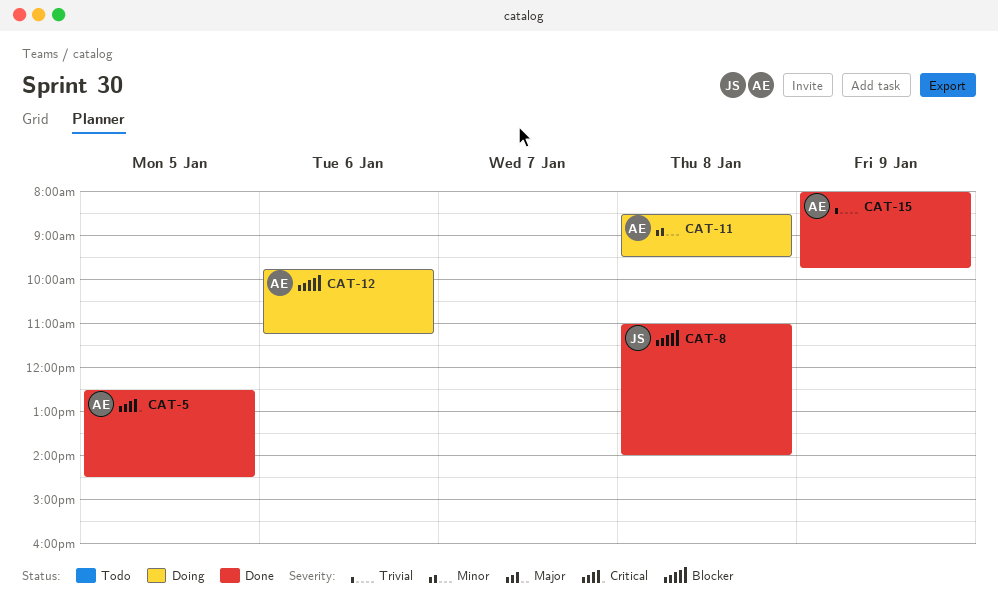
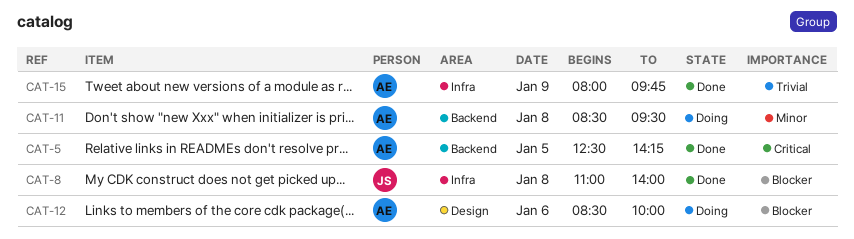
CAT-5, ends: 14:30 -> 14:15
CAT-12, begins: 09:45 -> 08:30
CAT-12, ends: 11:15 -> 10:00

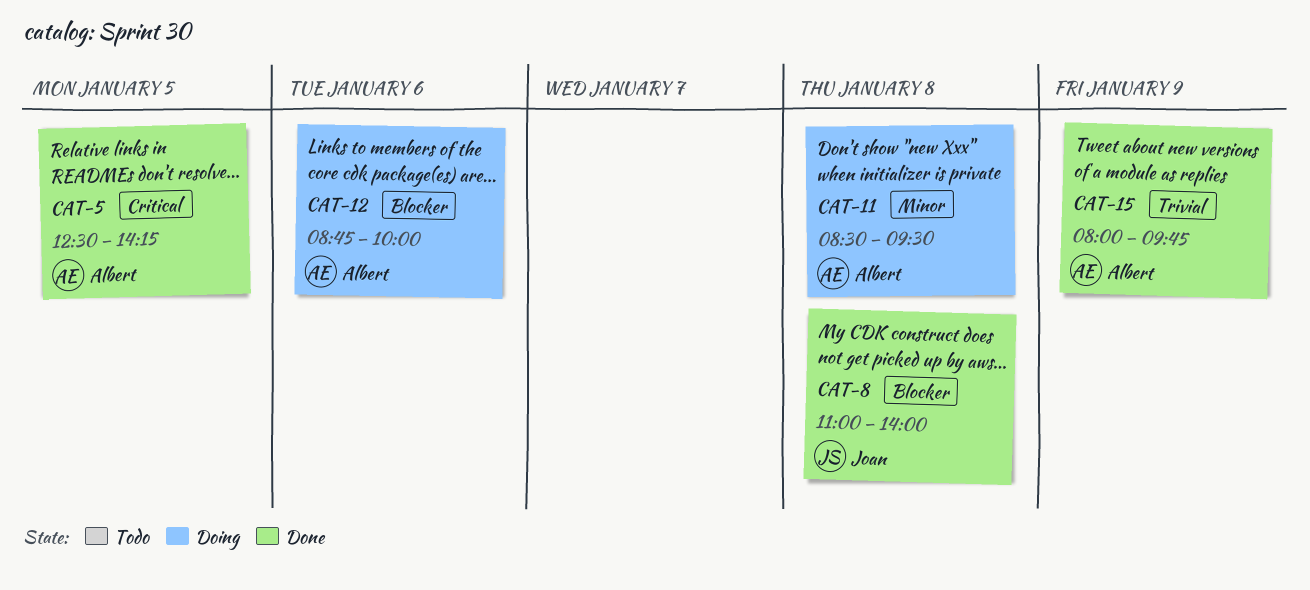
CAT-12, begins: 08:30 -> 08:45

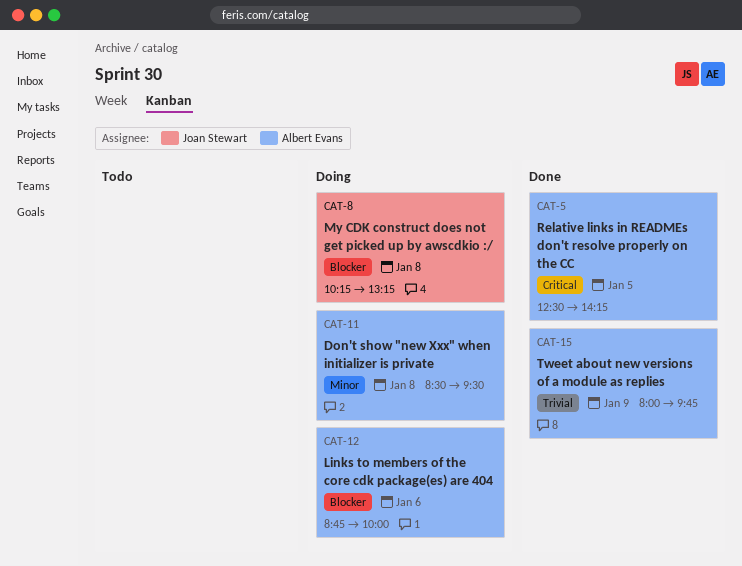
CAT-8, status: Done -> Doing
CAT-8, begins: 11:00 -> 10:15
CAT-8, ends: 14:00 -> 13:15

